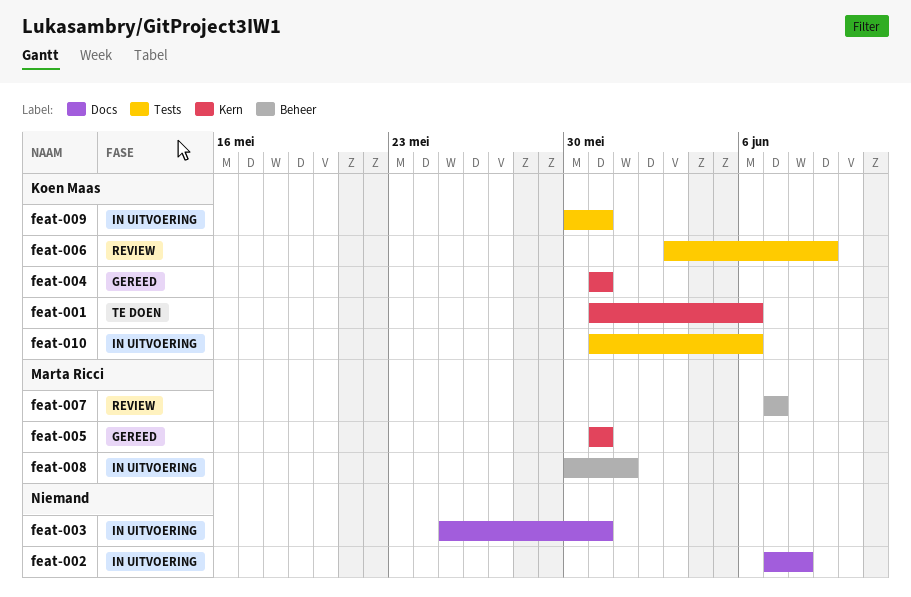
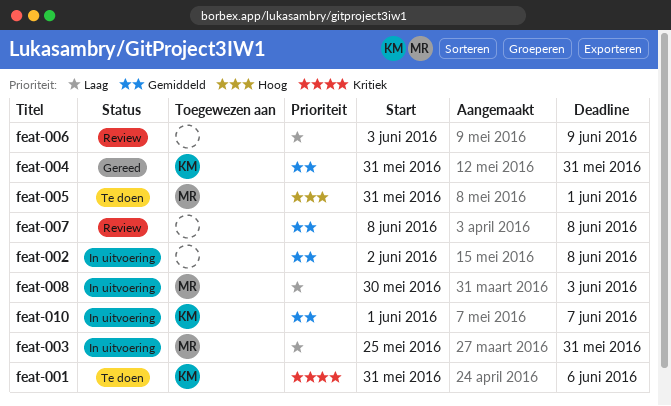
feat-002, start: Jun 7 -> Jun 2
feat-003, owner: none -> Marta Ricci
feat-005, status: Gereed -> Te doen
feat-005, due: May 31 -> Jun 1
feat-006, owner: Koen Maas -> none
feat-007, owner: Marta Ricci -> none
feat-007, start: Jun 7 -> Jun 8
feat-007, due: Jun 7 -> Jun 8
feat-008, due: Jun 1 -> Jun 3
feat-009: present -> none
feat-010, start: May 31 -> Jun 1
feat-010, due: Jun 6 -> Jun 7

